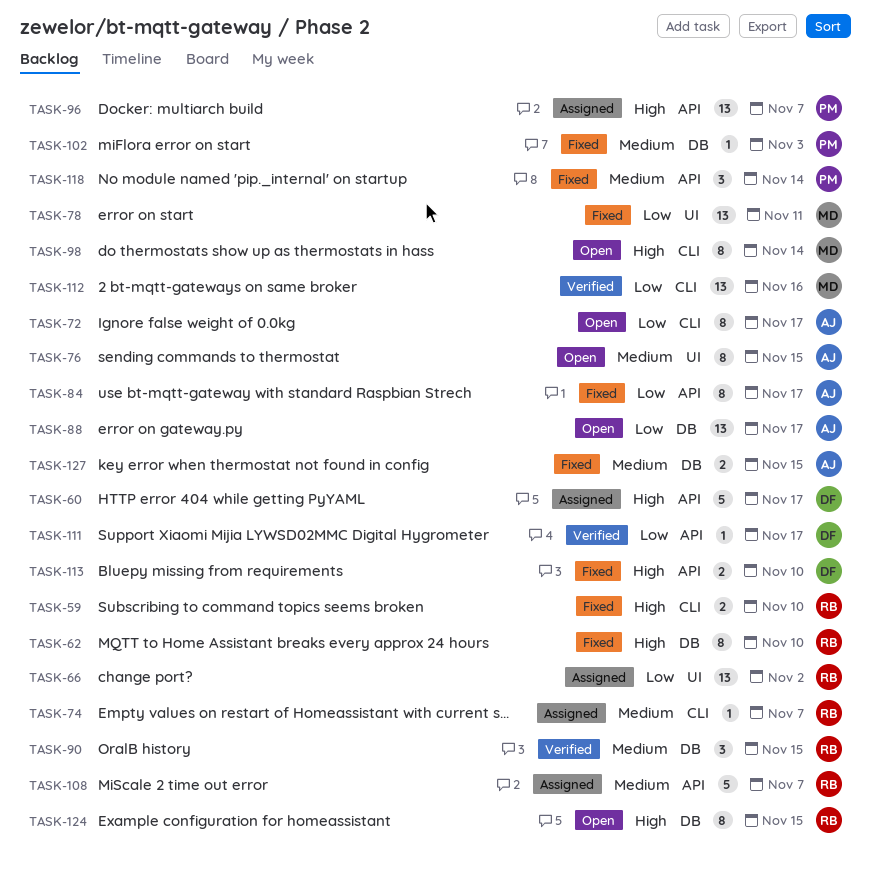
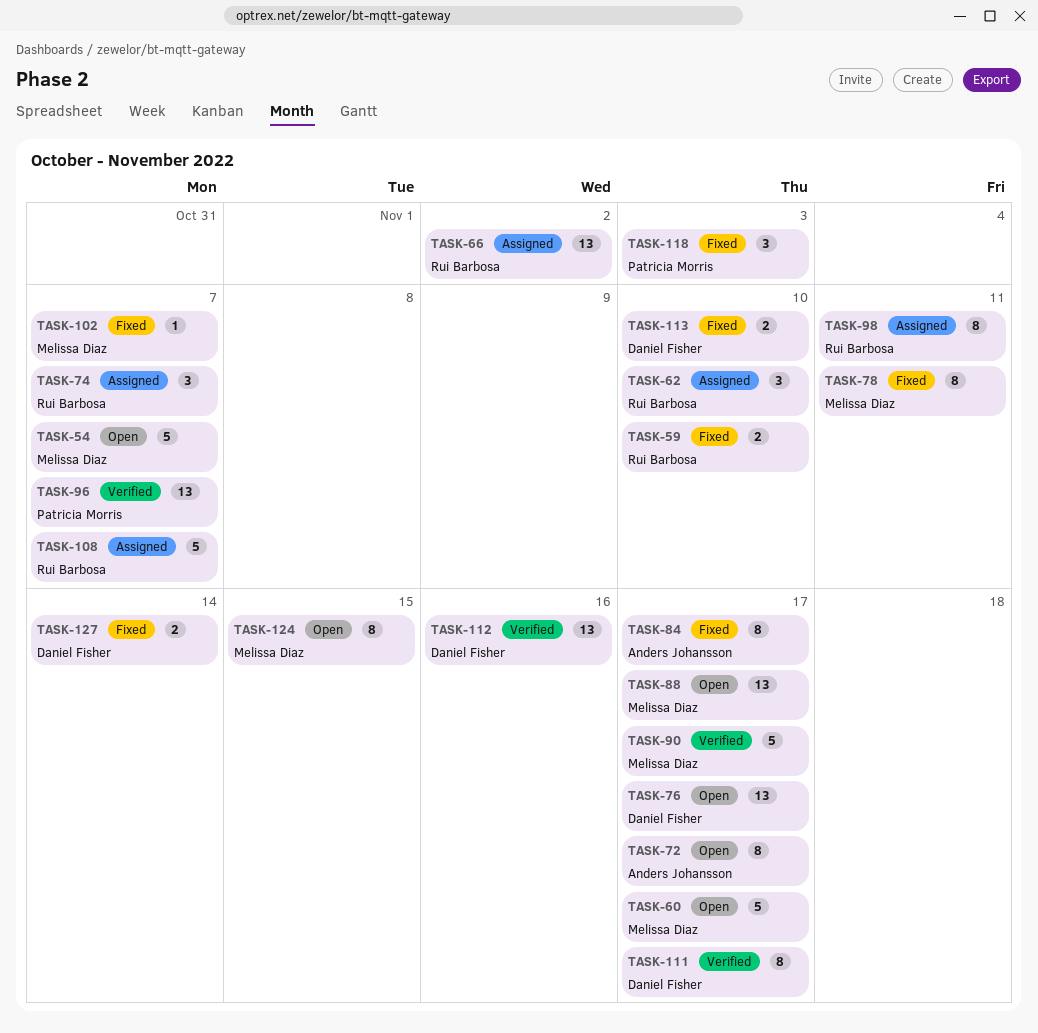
TASK-54: none -> present
TASK-60, status: Assigned -> Open
TASK-60, owner: Daniel Fisher -> Melissa Diaz
TASK-62, status: Fixed -> Assigned
TASK-62, estimate: 8 -> 3
TASK-74, estimate: 1 -> 3
TASK-76, owner: Anders Johansson -> Daniel Fisher
TASK-76, estimate: 8 -> 13
TASK-76, due: Nov 15 -> Nov 17
TASK-78, estimate: 13 -> 8
TASK-88, owner: Anders Johansson -> Melissa Diaz
TASK-90, owner: Rui Barbosa -> Melissa Diaz
TASK-90, estimate: 3 -> 5
TASK-90, due: Nov 15 -> Nov 17
TASK-96, status: Assigned -> Verified
TASK-98, status: Open -> Assigned
TASK-98, owner: Melissa Diaz -> Rui Barbosa
TASK-98, due: Nov 14 -> Nov 11
TASK-102, owner: Patricia Morris -> Melissa Diaz
TASK-102, due: Nov 3 -> Nov 7
TASK-111, estimate: 1 -> 8
TASK-112, owner: Melissa Diaz -> Daniel Fisher
TASK-118, due: Nov 14 -> Nov 3
TASK-124, owner: Rui Barbosa -> Melissa Diaz
TASK-127, owner: Anders Johansson -> Daniel Fisher
TASK-127, due: Nov 15 -> Nov 14

